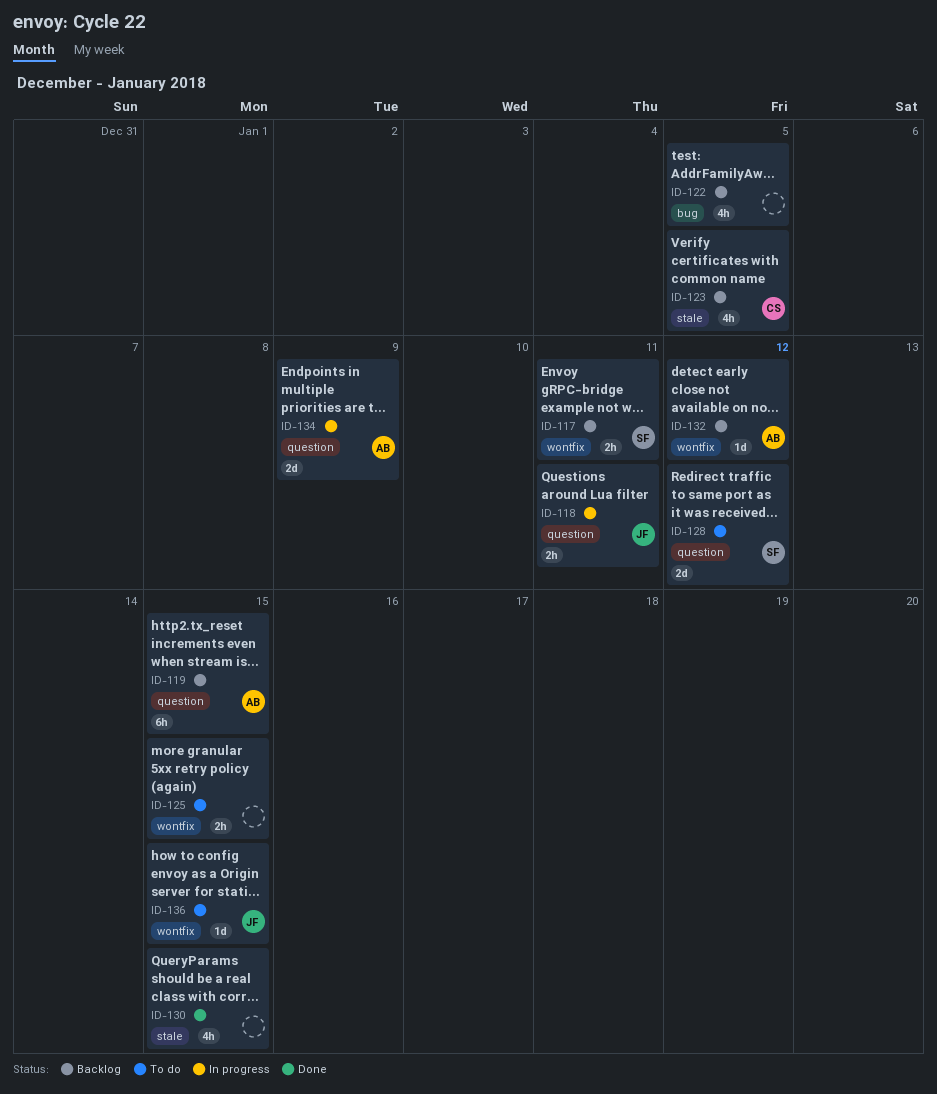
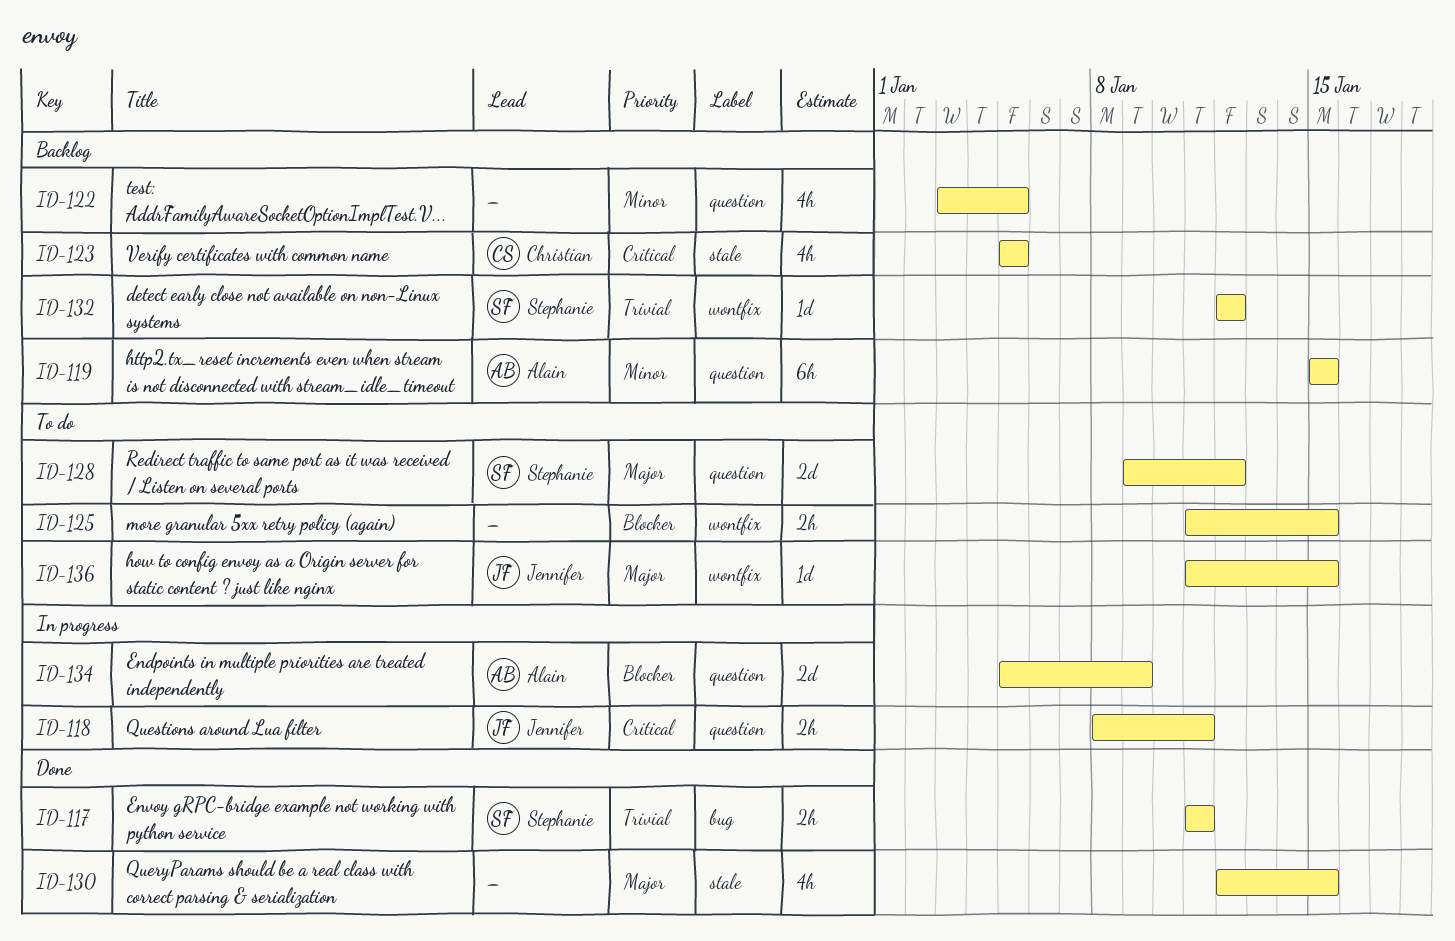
ID-117, status: Backlog -> Done
ID-117, label: wontfix -> bug
ID-122, label: bug -> question
ID-132, owner: Alain -> Stephanie

